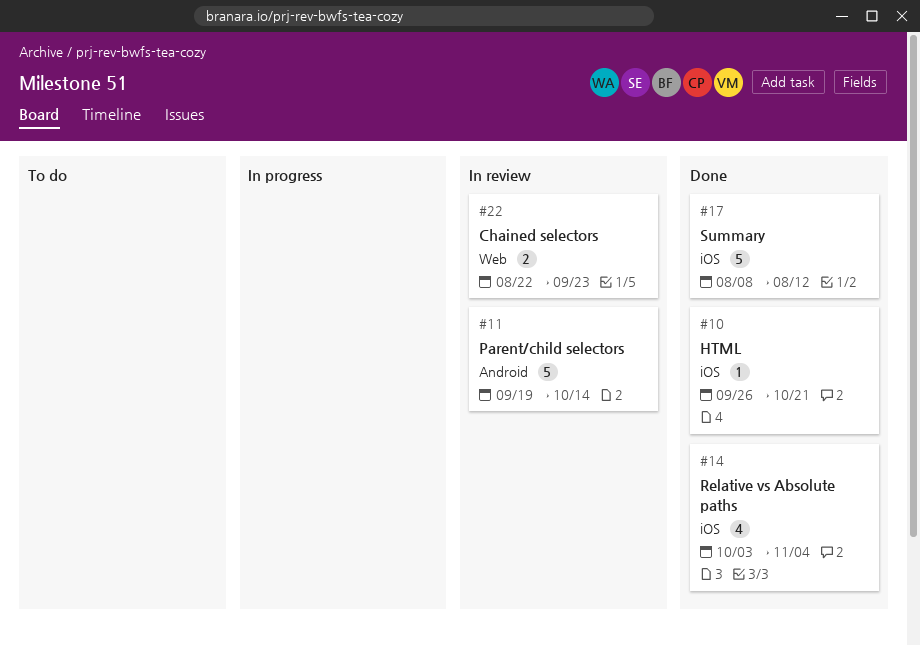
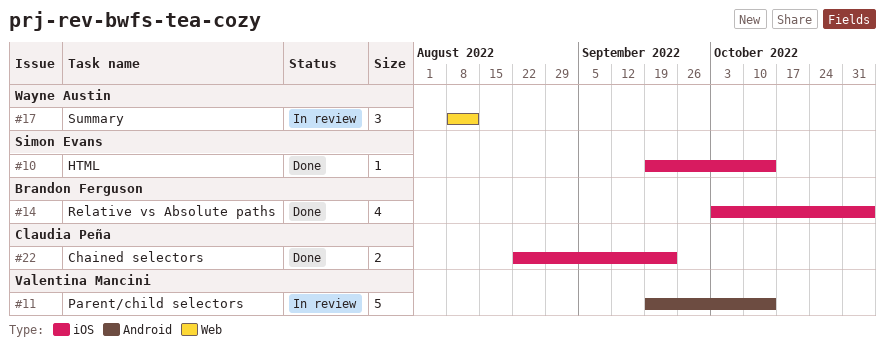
#10, start: Sep 26 -> Sep 19
#10, due: Oct 21 -> Oct 14
#17, status: Done -> In review
#17, label: iOS -> Web
#17, estimate: 5 -> 3
#22, status: In review -> Done
#22, label: Web -> iOS

